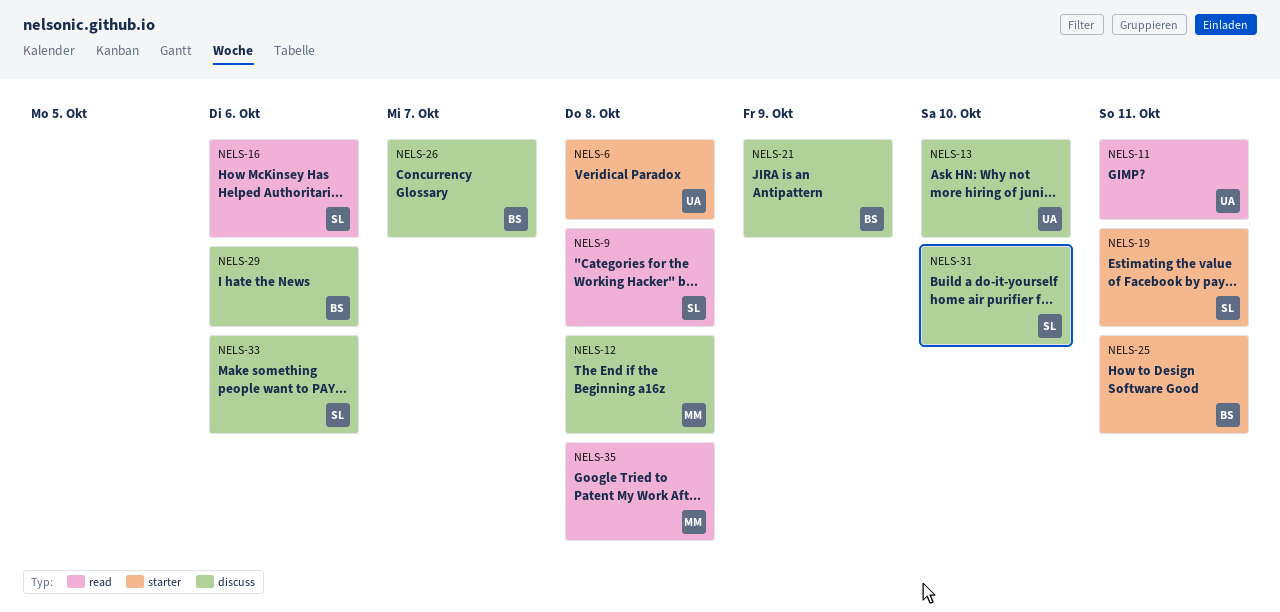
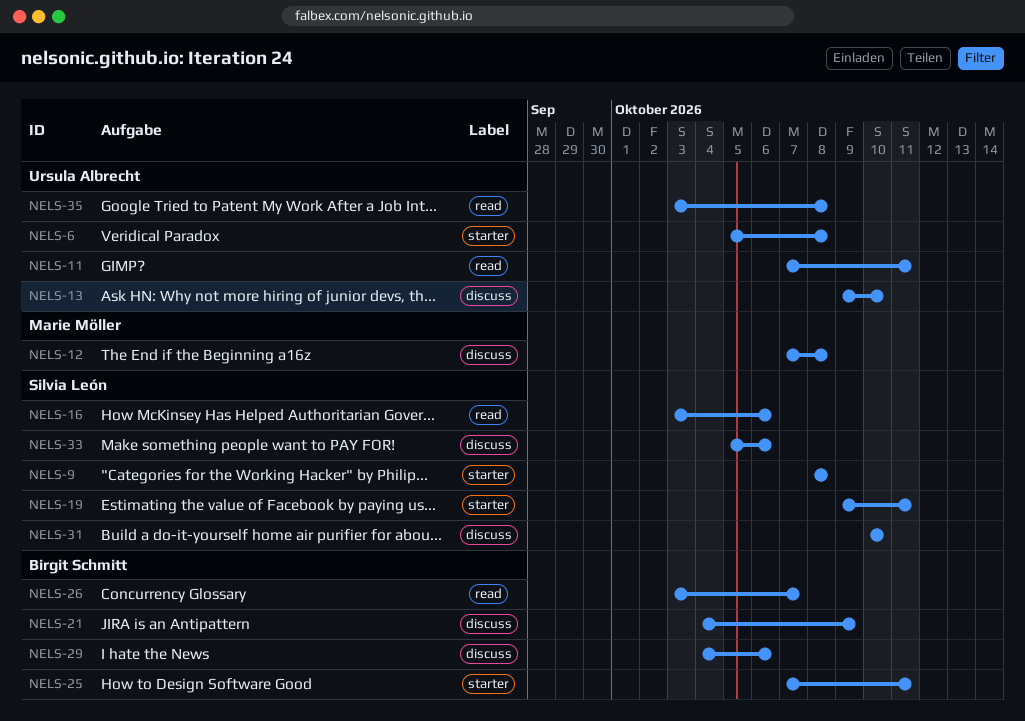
NELS-9, label: read -> starter
NELS-26, label: discuss -> read
NELS-35, owner: Marie Möller -> Ursula Albrecht

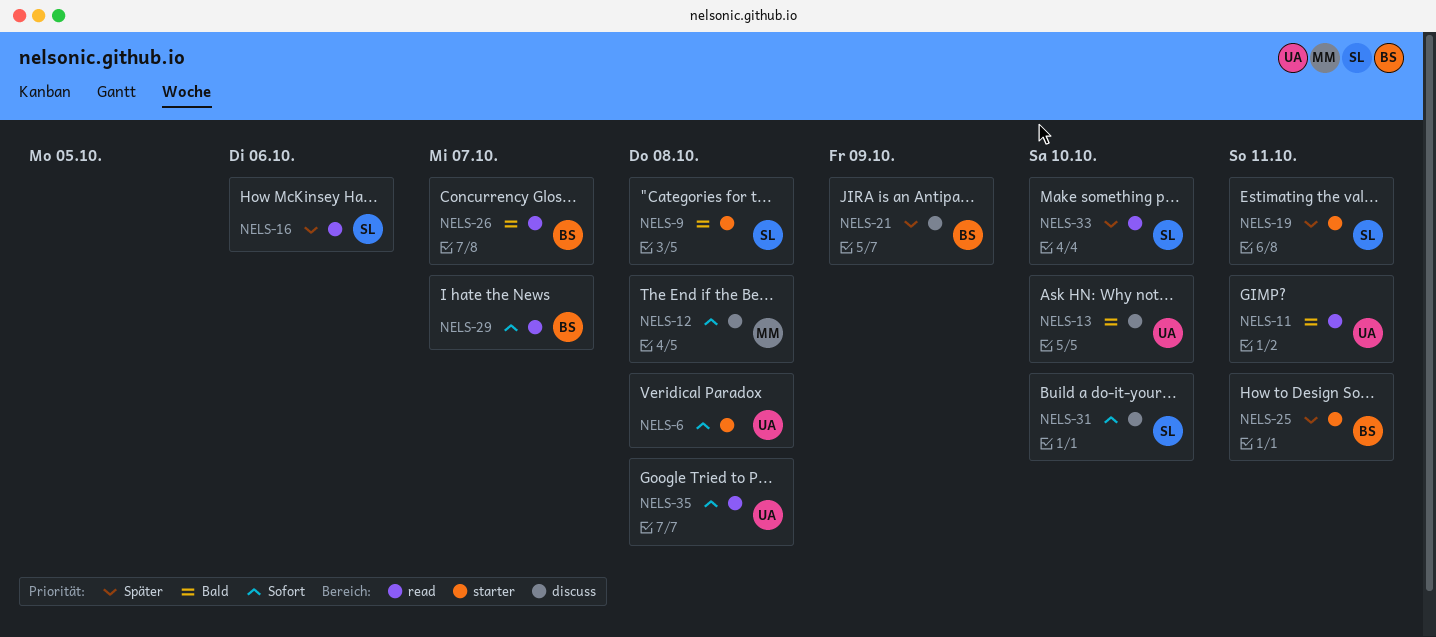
NELS-29, label: discuss -> read
NELS-29, due: Oct 6 -> Oct 7
NELS-33, label: discuss -> read
NELS-33, due: Oct 6 -> Oct 10

